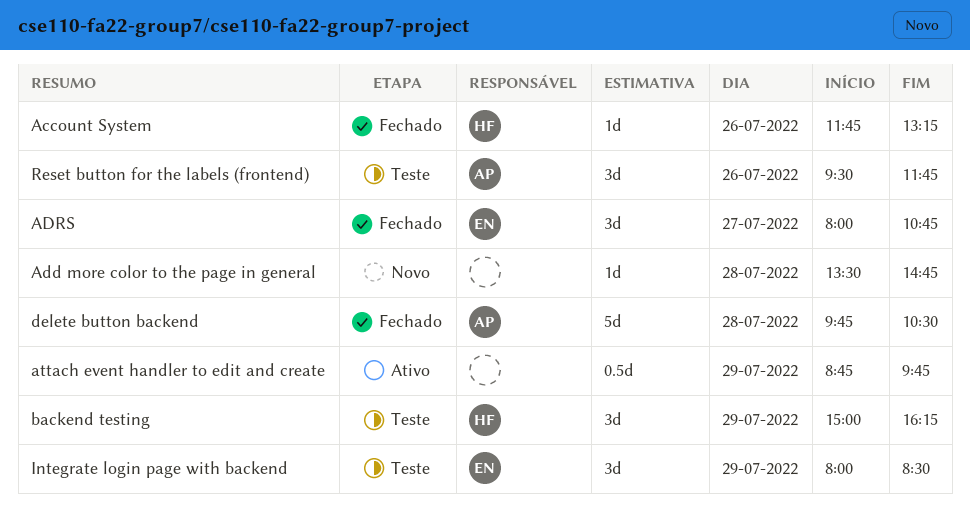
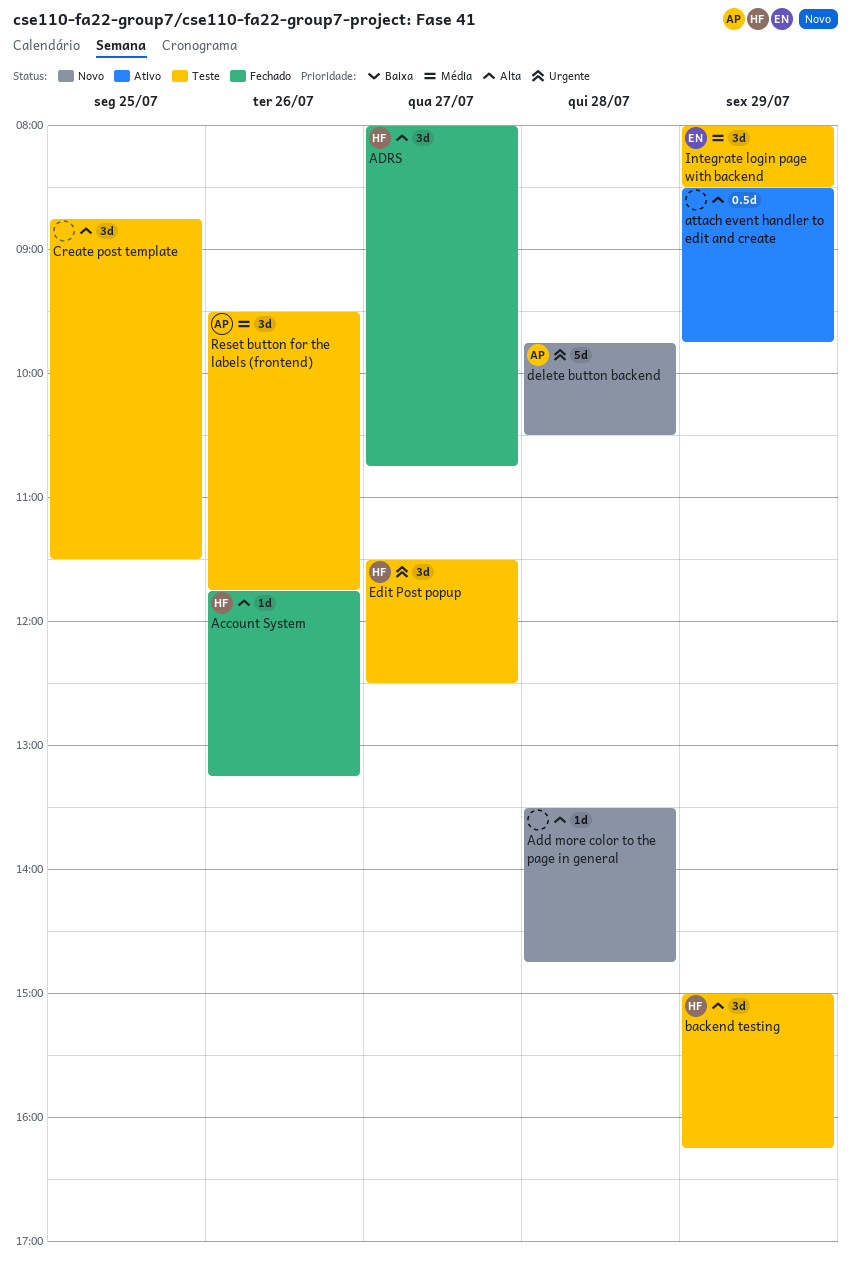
ADRS, owner: EN -> HF
attach event handler to edit and create, begins: 08:45 -> 08:30
Create post template: none -> present
delete button backend, status: Fechado -> Novo
Edit Post popup: none -> present

